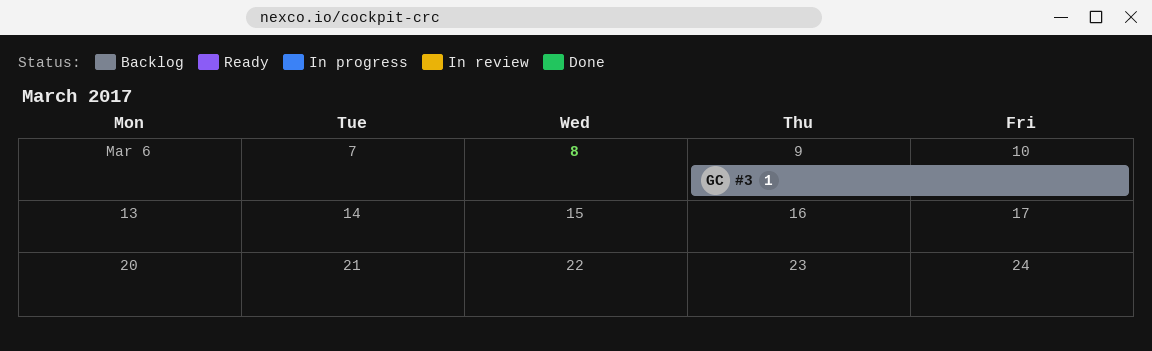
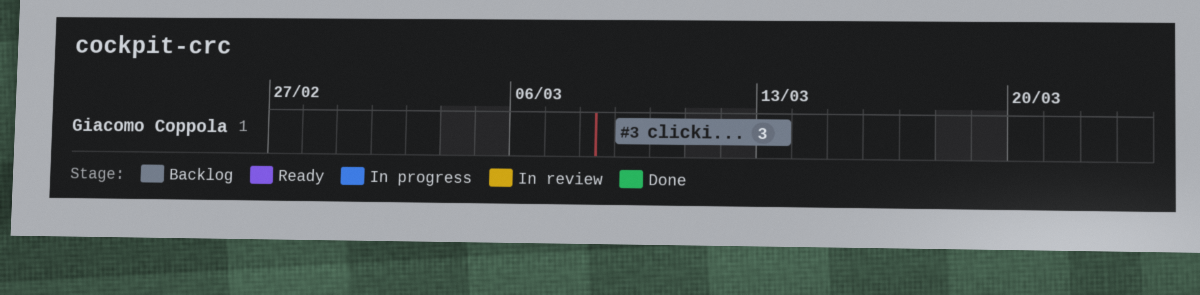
#3, estimate: 1 -> 3
#3, due: Mar 10 -> Mar 13

